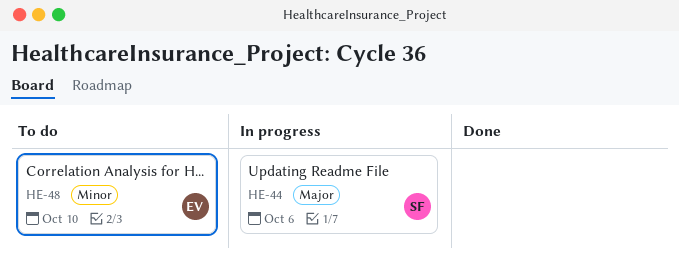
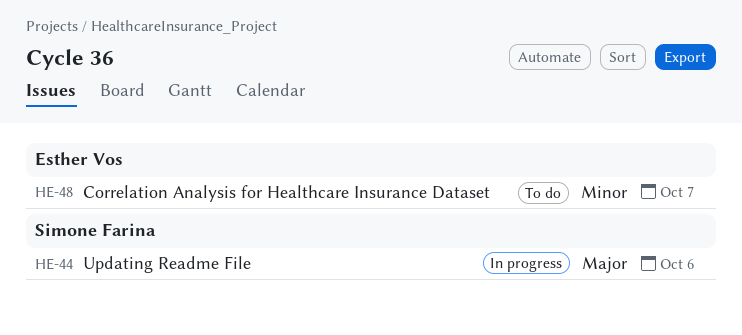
HE-48, due: Oct 10 -> Oct 7

